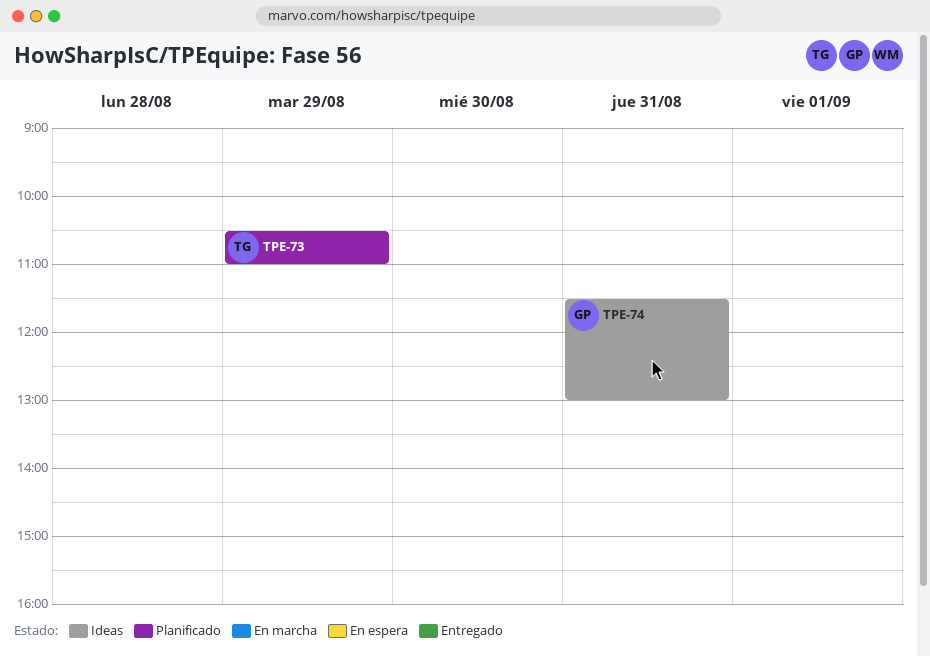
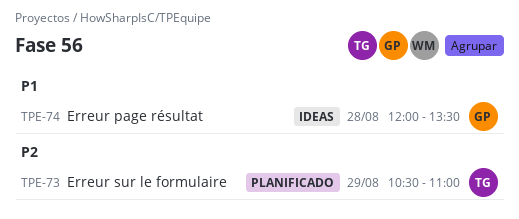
TPE-74, day: Aug 31 -> Aug 28
TPE-74, begins: 11:30 -> 12:00
TPE-74, ends: 13:00 -> 13:30

